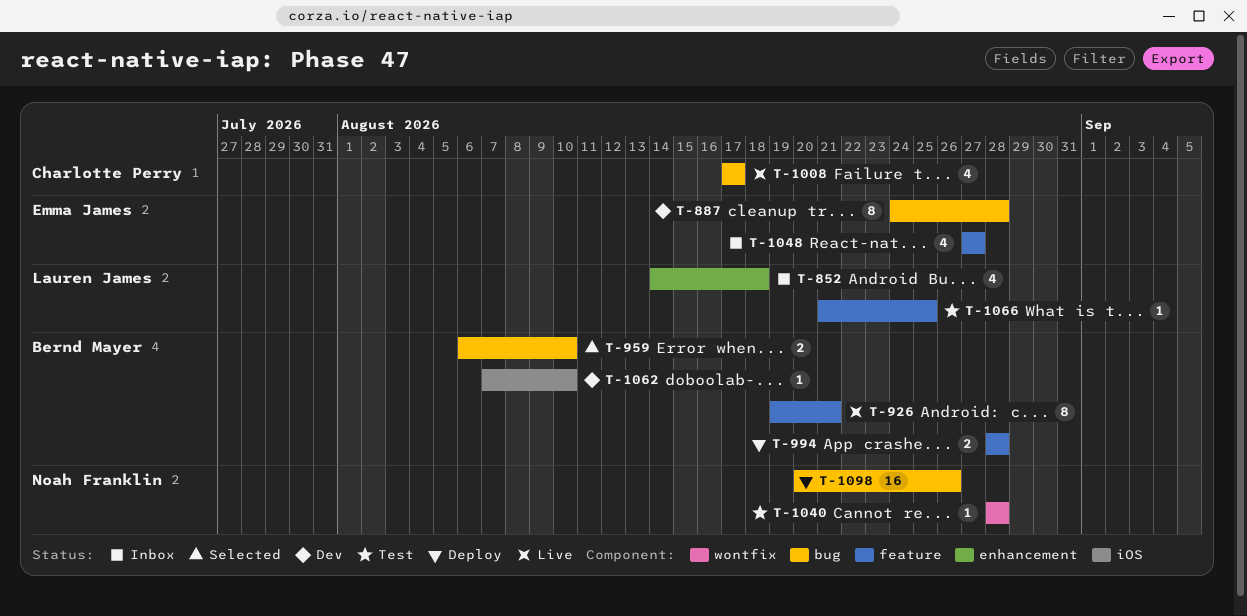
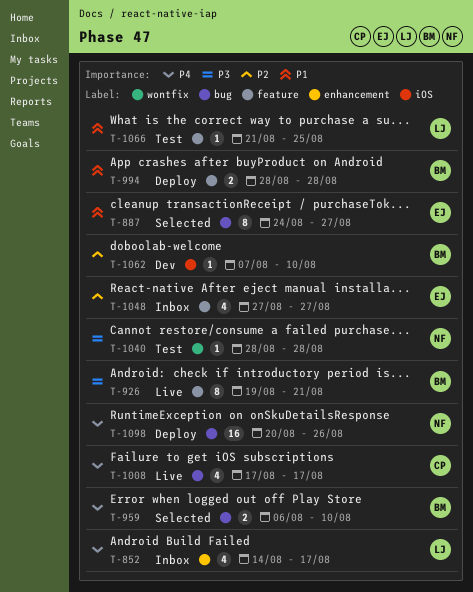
T-852, due: Aug 18 -> Aug 17
T-887, status: Dev -> Selected
T-887, due: Aug 28 -> Aug 27

